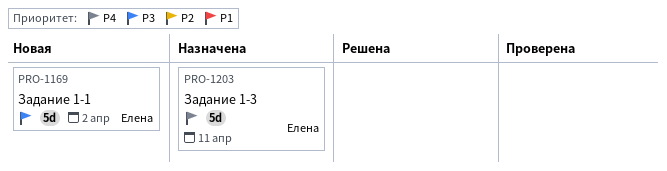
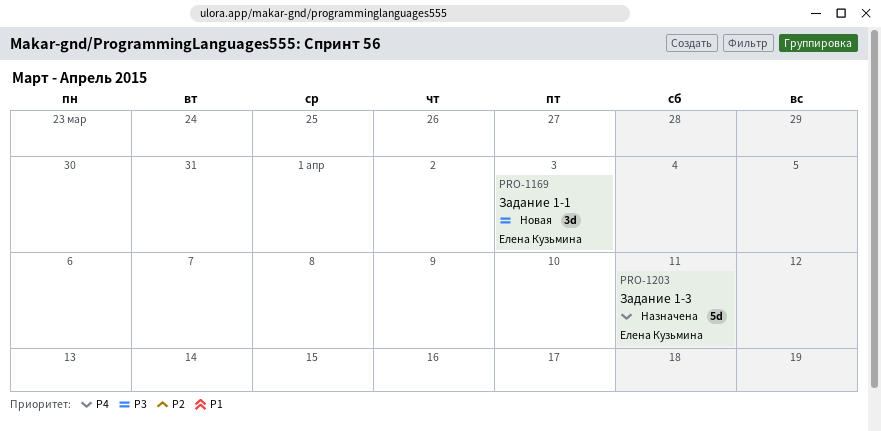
PRO-1169, estimate: 5d -> 3d
PRO-1169, due: Apr 2 -> Apr 3

